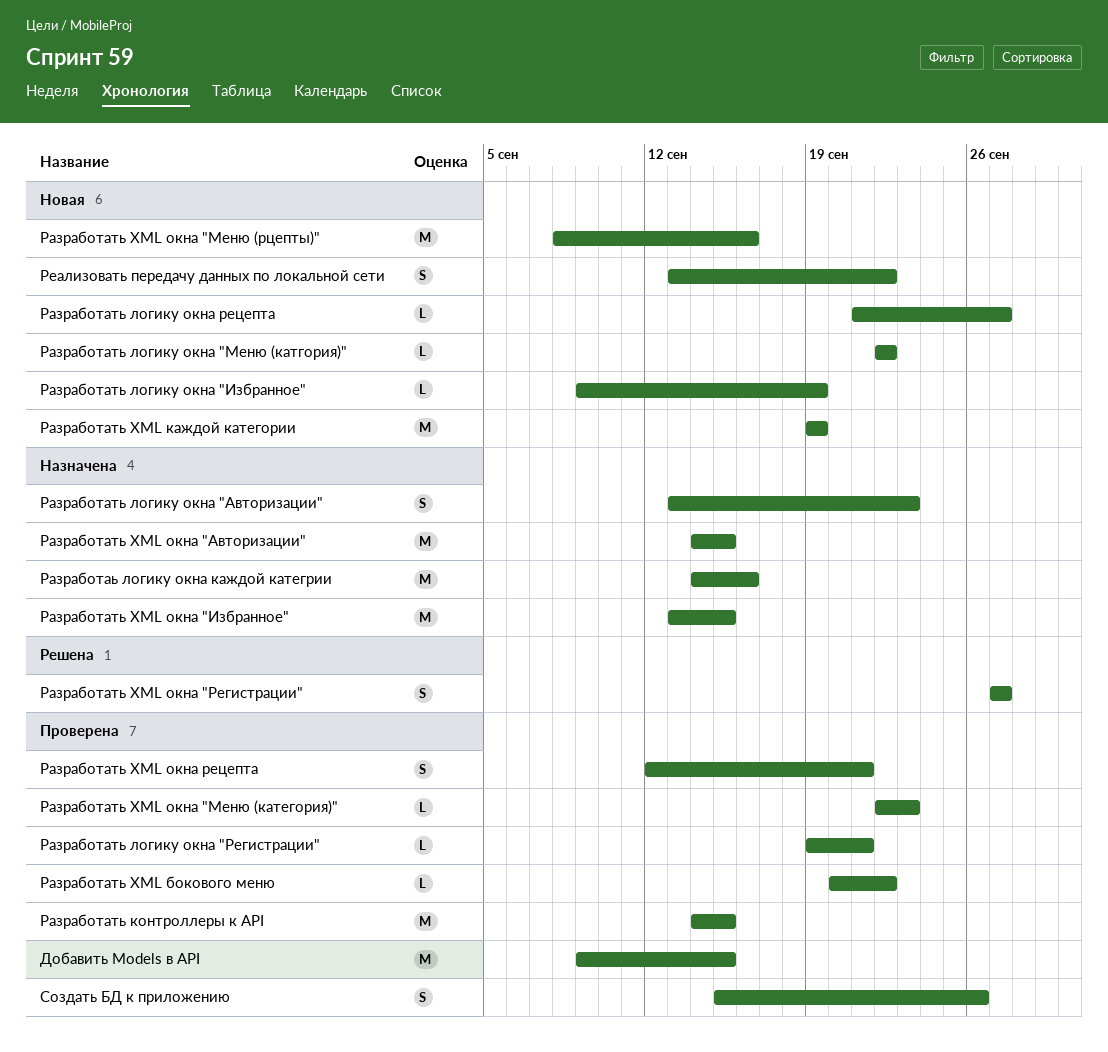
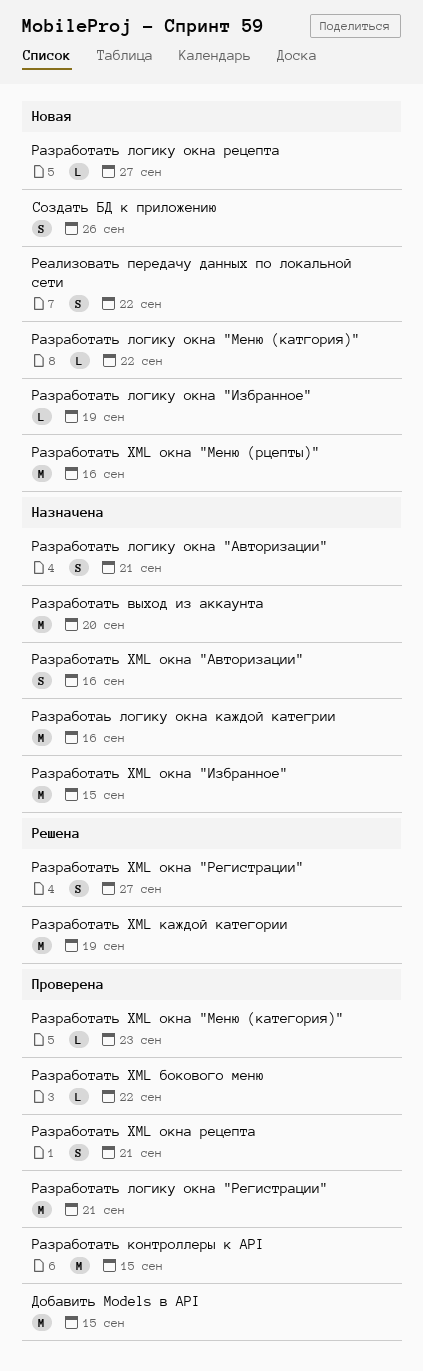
Разработать XML каждой категории, status: Новая -> Решена
Разработать XML окна "Авторизации", estimate: M -> S
Разработать XML окна "Авторизации", due: Sep 15 -> Sep 16
Разработать выход из аккаунта: none -> present
Разработать логику окна "Авторизации", due: Sep 23 -> Sep 21
Разработать логику окна "Регистрации", estimate: L -> M
Создать БД к приложению, status: Проверена -> Новая

